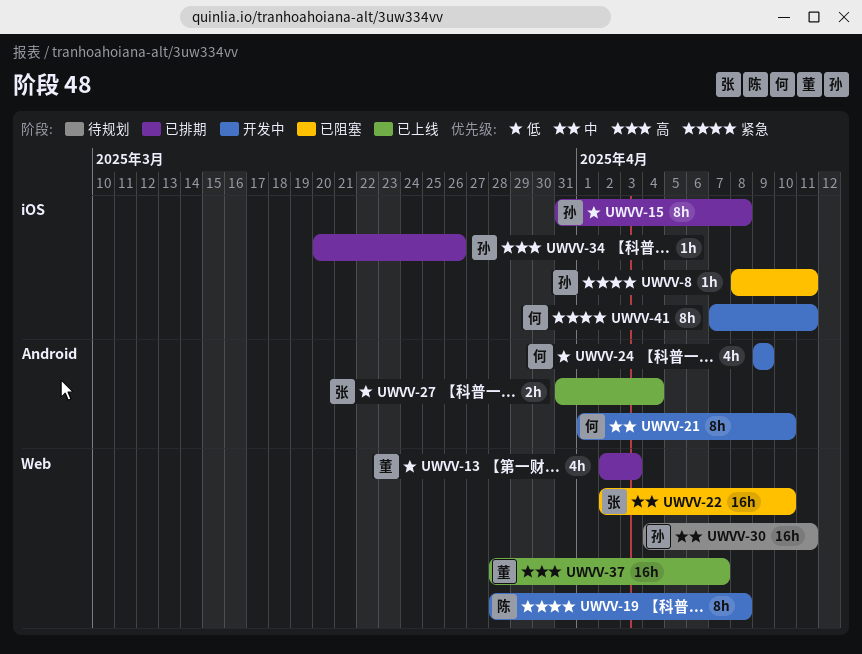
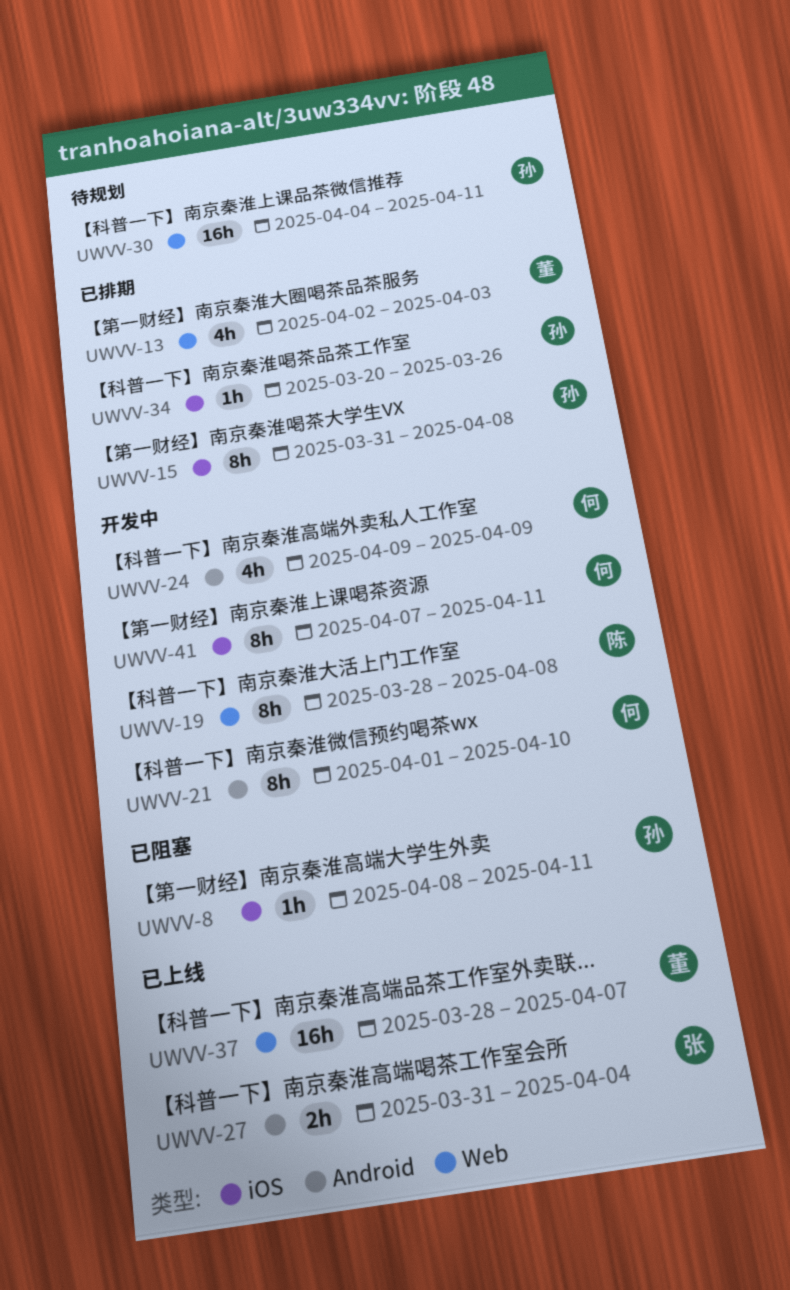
UWVV-22: present -> none

